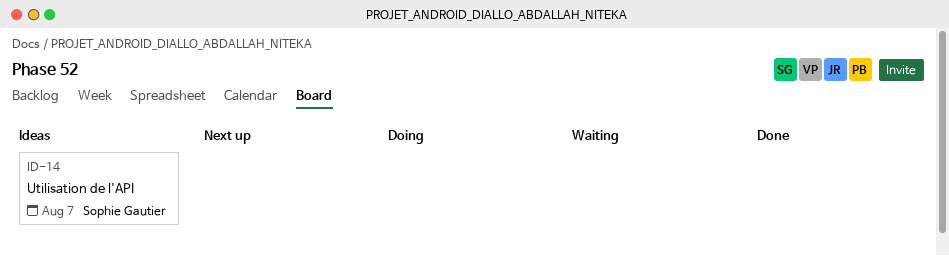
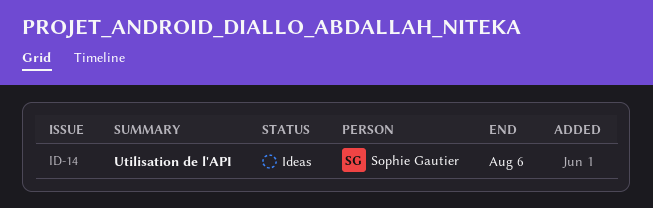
ID-14, due: Aug 7 -> Aug 6

